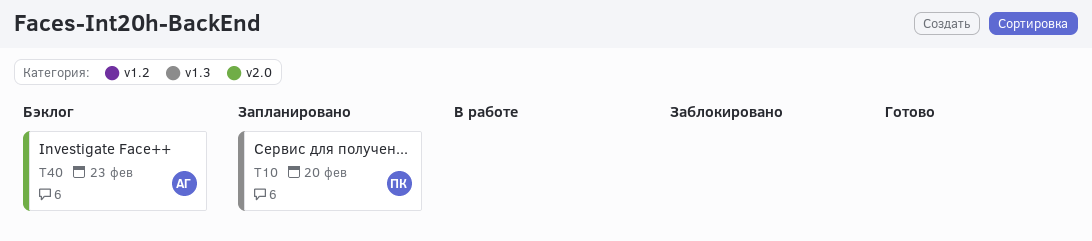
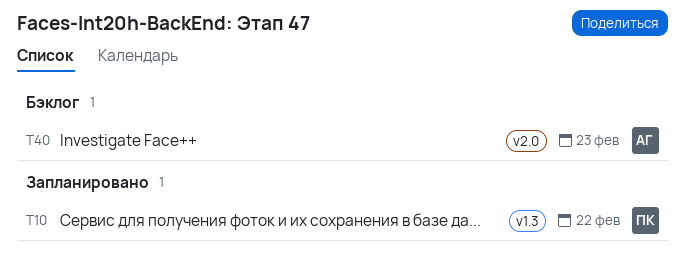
T10, due: Feb 20 -> Feb 22

